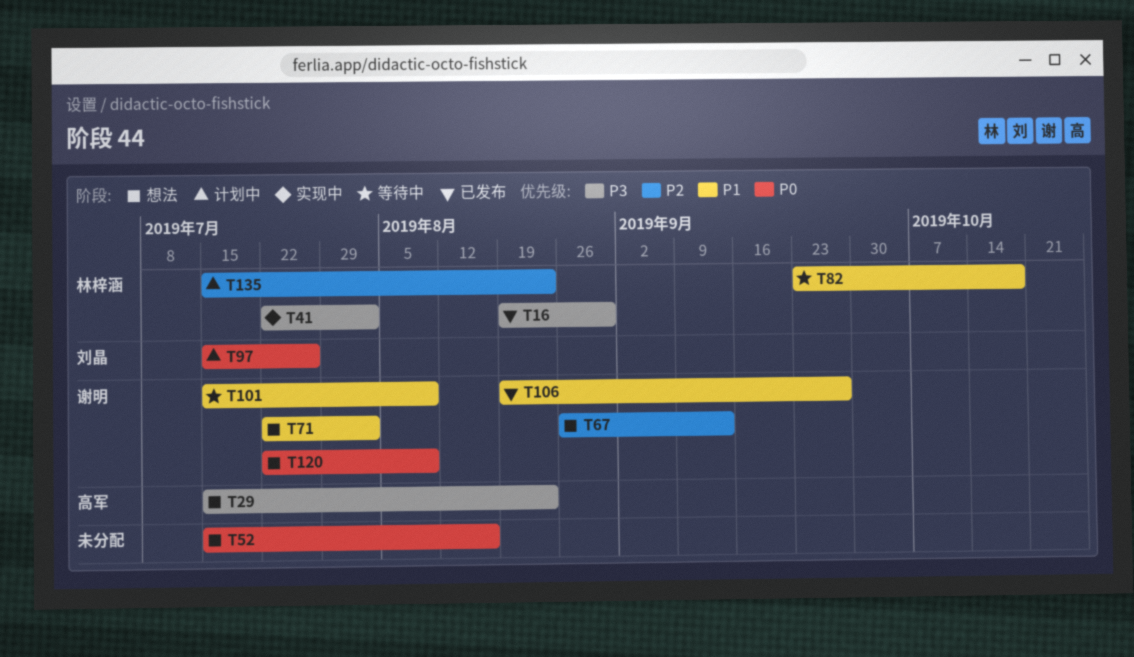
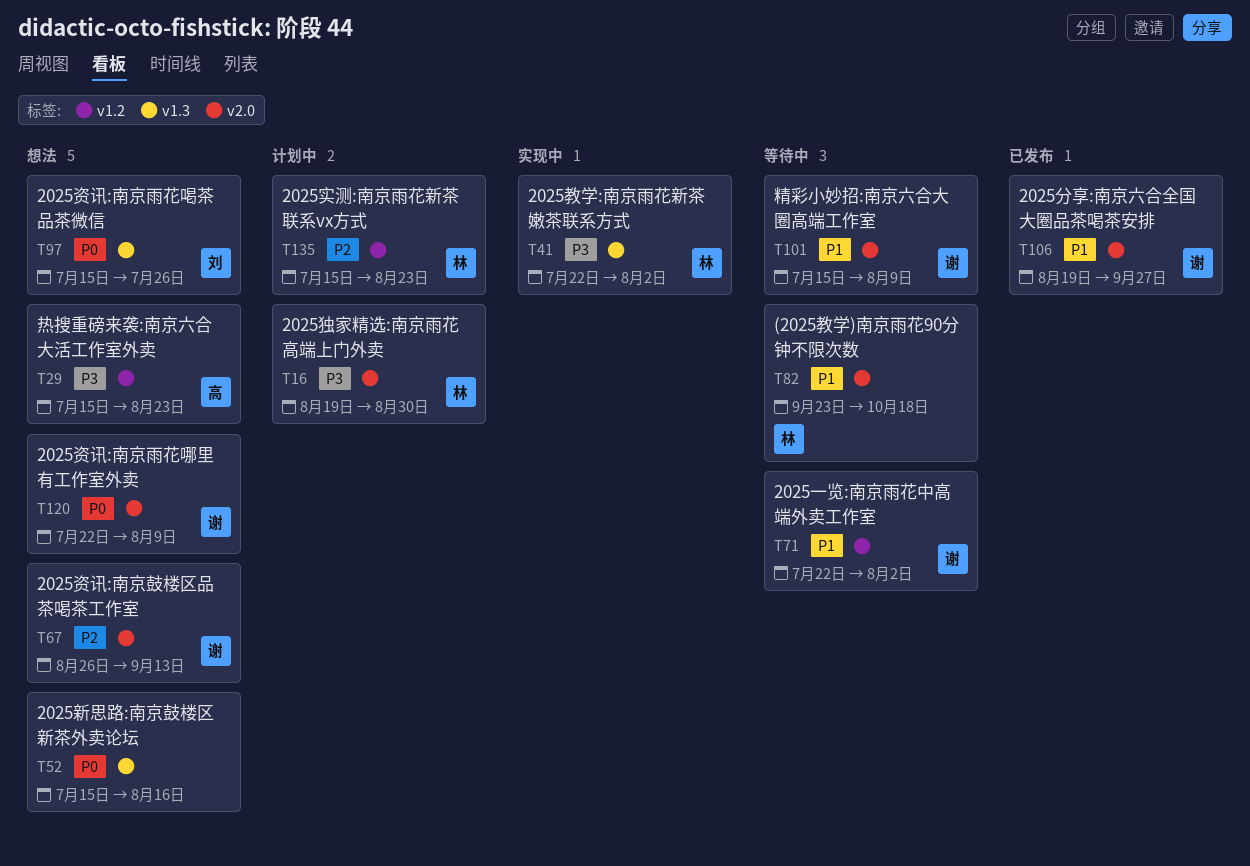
T16, status: 已发布 -> 计划中
T71, status: 想法 -> 等待中
T97, status: 计划中 -> 想法

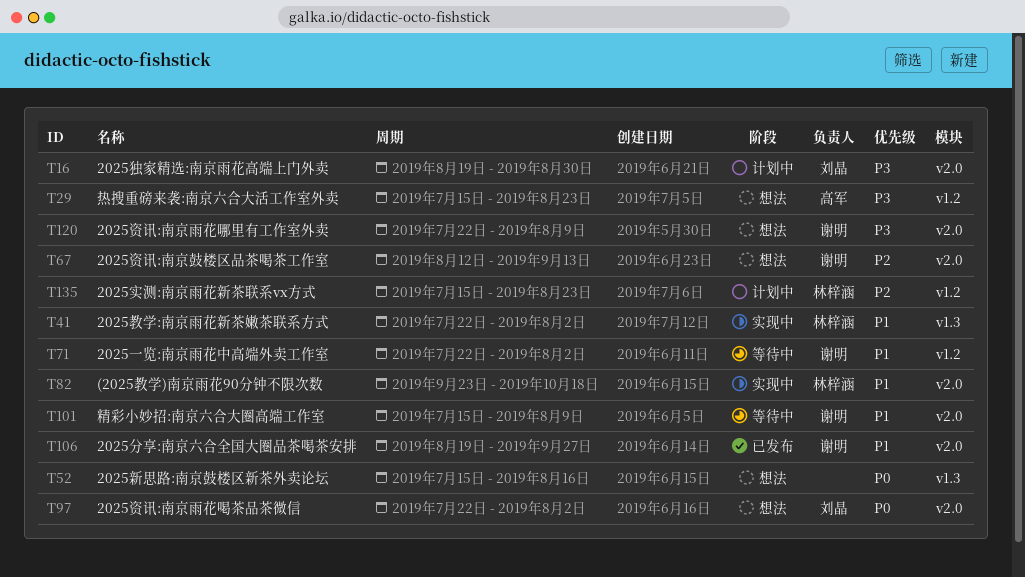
T16, owner: 林梓涵 -> 刘晶
T41, priority: P3 -> P1
T67, start: Aug 26 -> Aug 12
T82, status: 等待中 -> 实现中
T97, label: v1.3 -> v2.0
T97, start: Jul 15 -> Jul 22
T97, due: Jul 26 -> Aug 2
T120, priority: P0 -> P3

